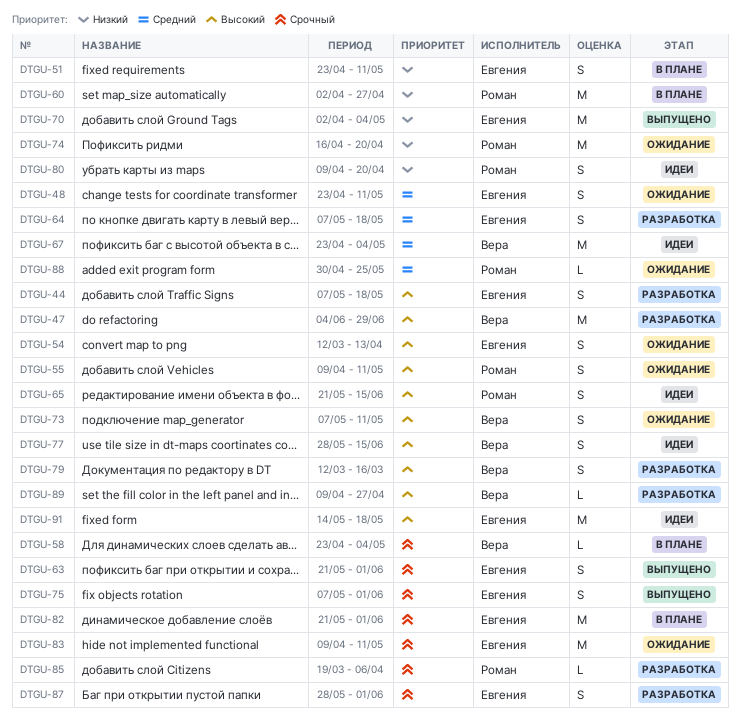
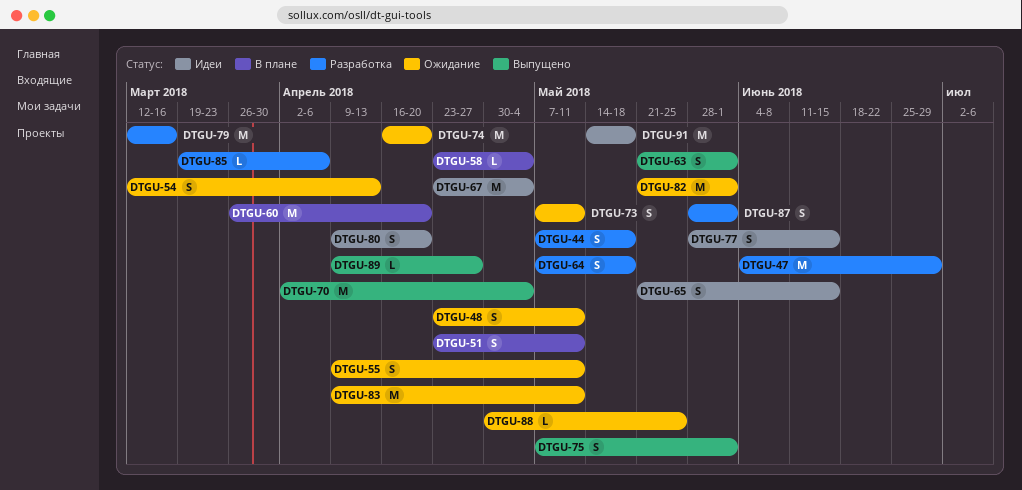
DTGU-60, start: Apr 2 -> Mar 26
DTGU-60, due: Apr 27 -> Apr 20
DTGU-79, estimate: S -> M
DTGU-82, status: В плане -> Ожидание
DTGU-89, status: Разработка -> Выпущено

